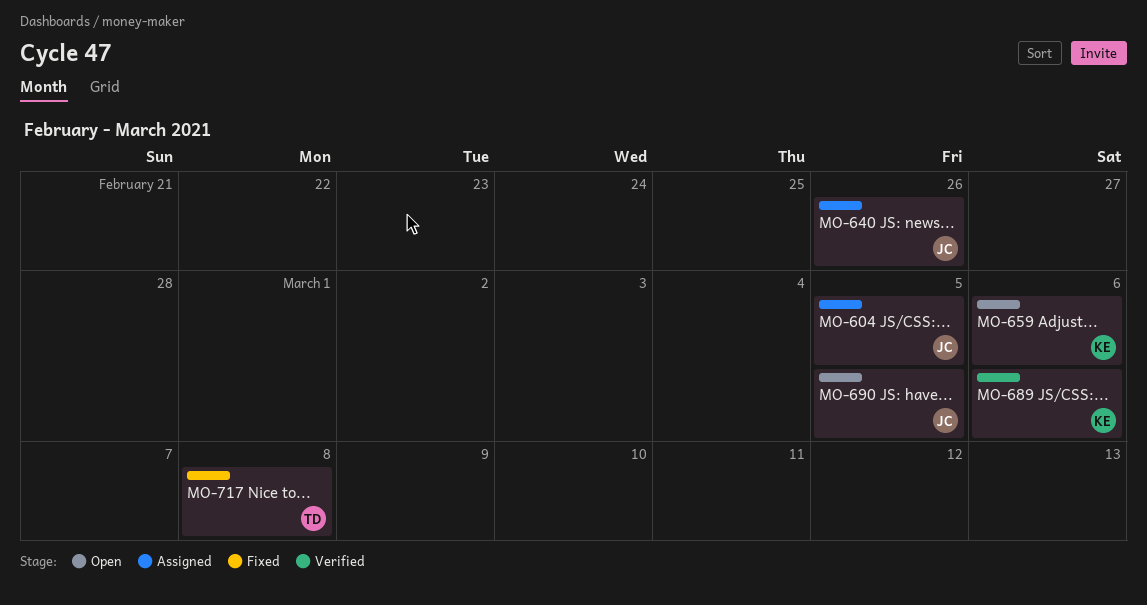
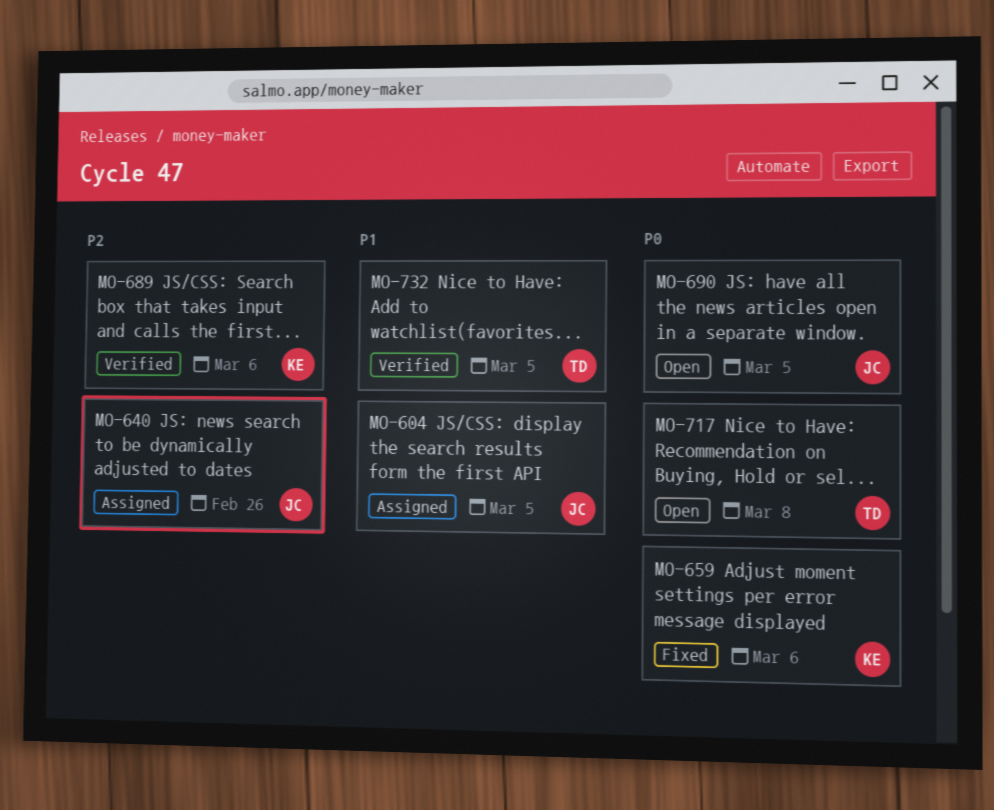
MO-659, status: Open -> Fixed
MO-717, status: Fixed -> Open
MO-732: none -> present

